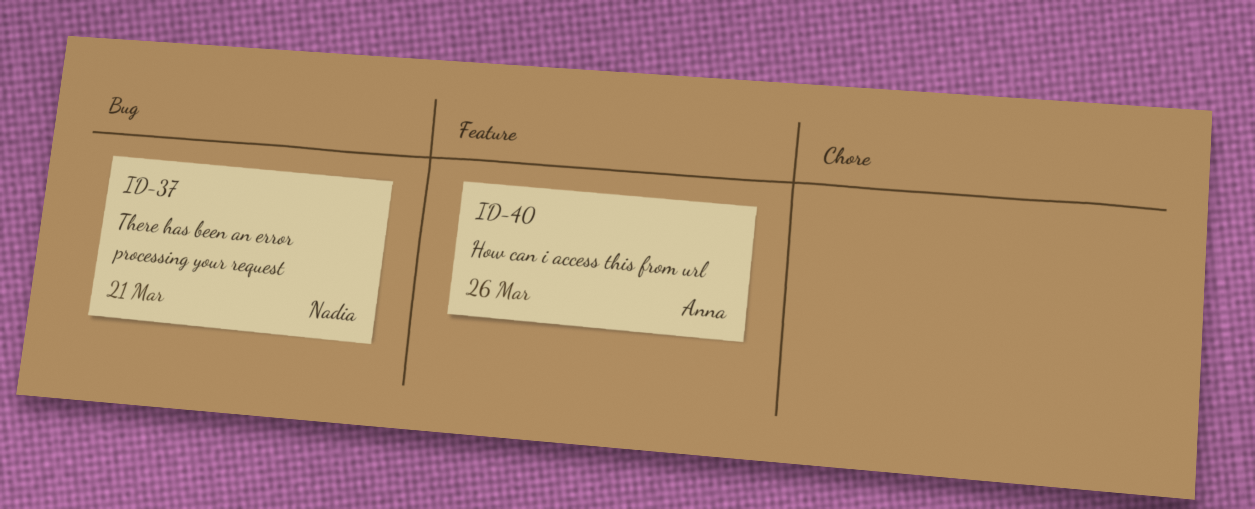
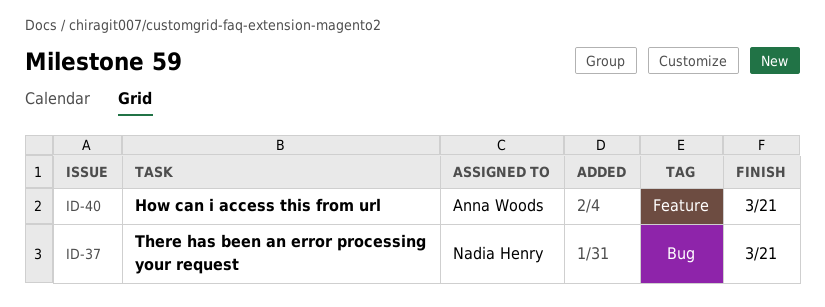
ID-40, due: Mar 26 -> Mar 21

